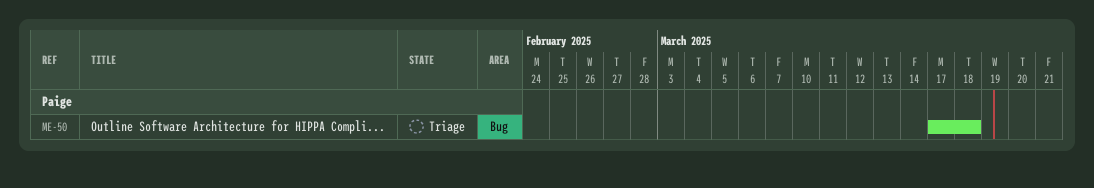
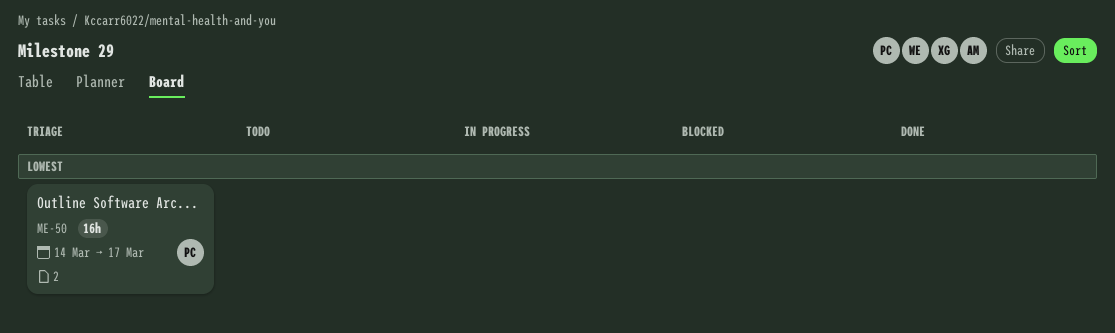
ME-50, start: Mar 17 -> Mar 14
ME-50, due: Mar 18 -> Mar 17

